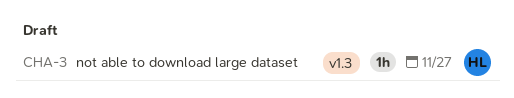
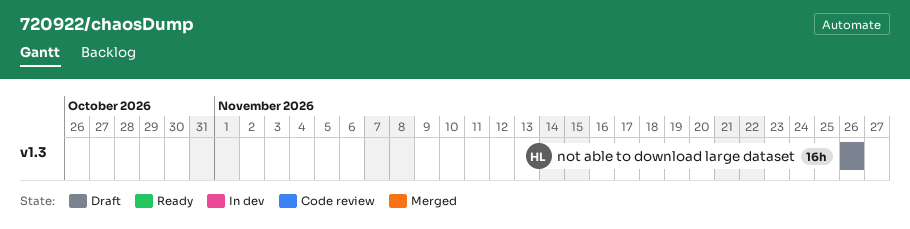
not able to download large dataset, estimate: 1h -> 16h
not able to download large dataset, due: Nov 27 -> Nov 26

